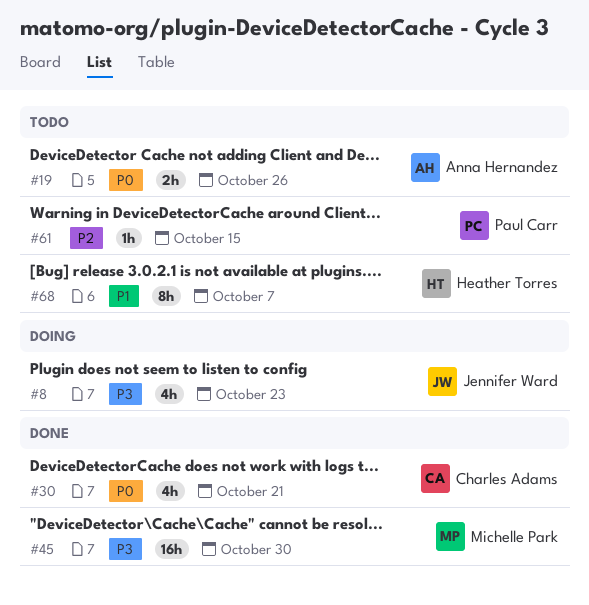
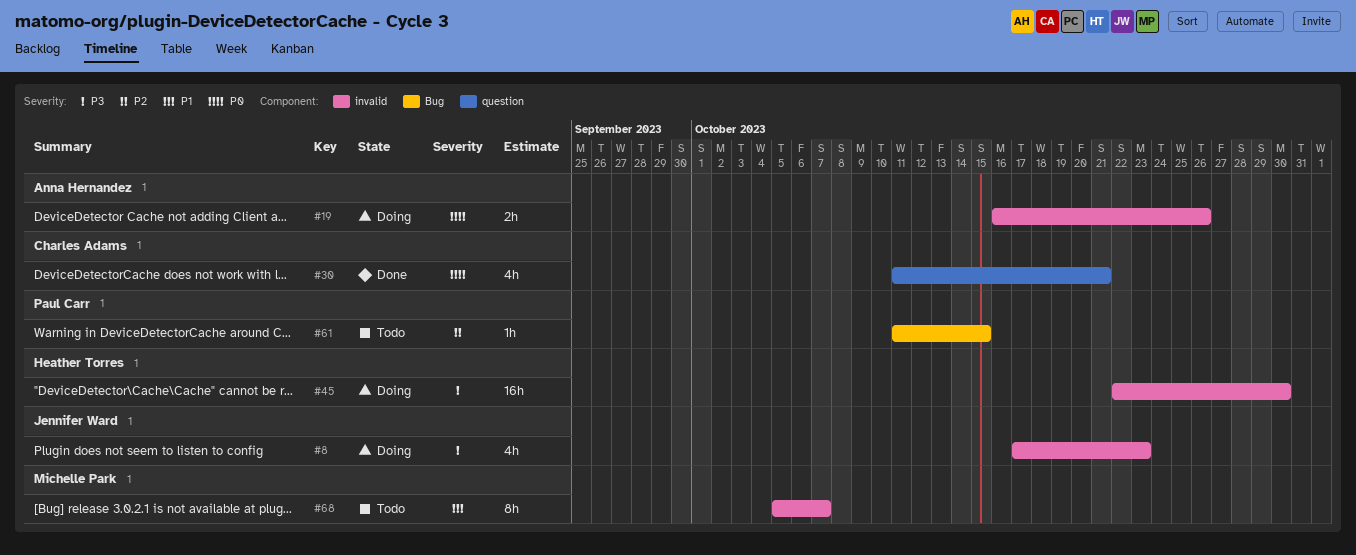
#19, status: Todo -> Doing
#45, status: Done -> Doing
#45, owner: Michelle Park -> Heather Torres
#68, owner: Heather Torres -> Michelle Park

